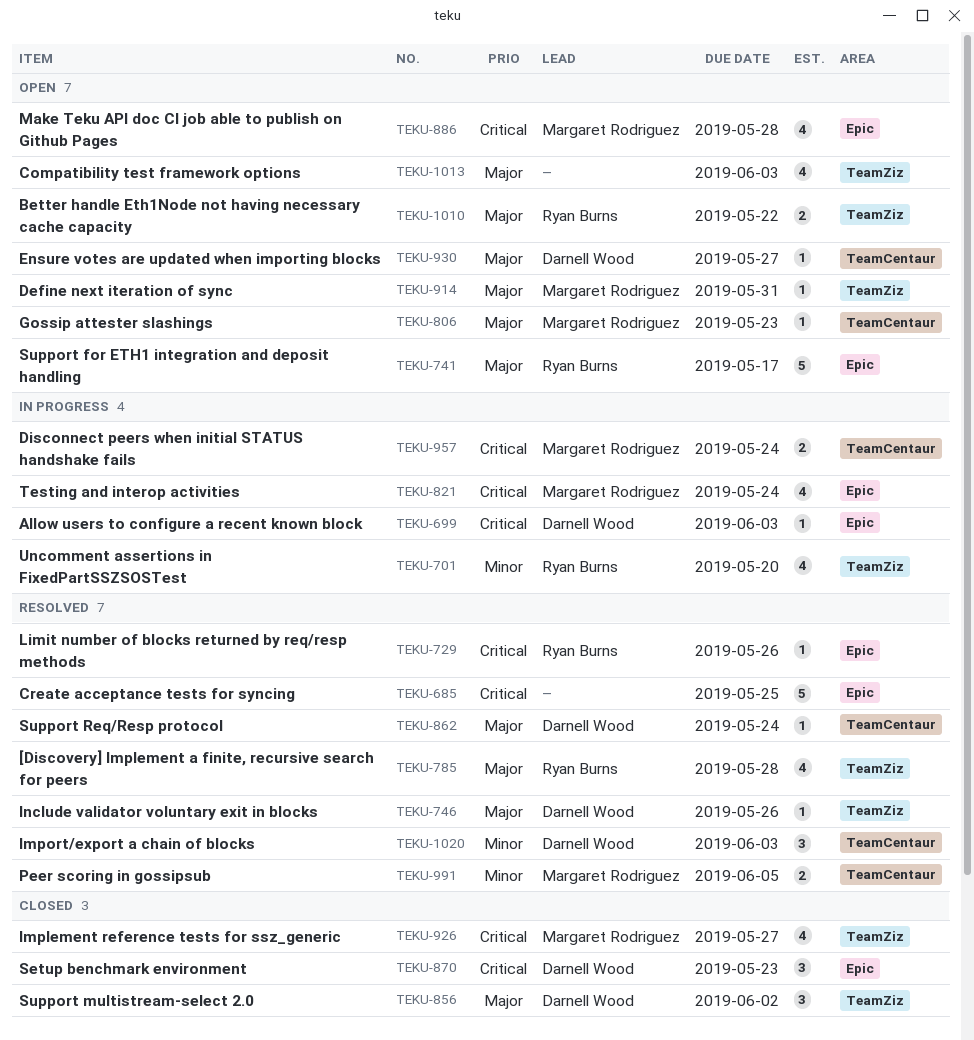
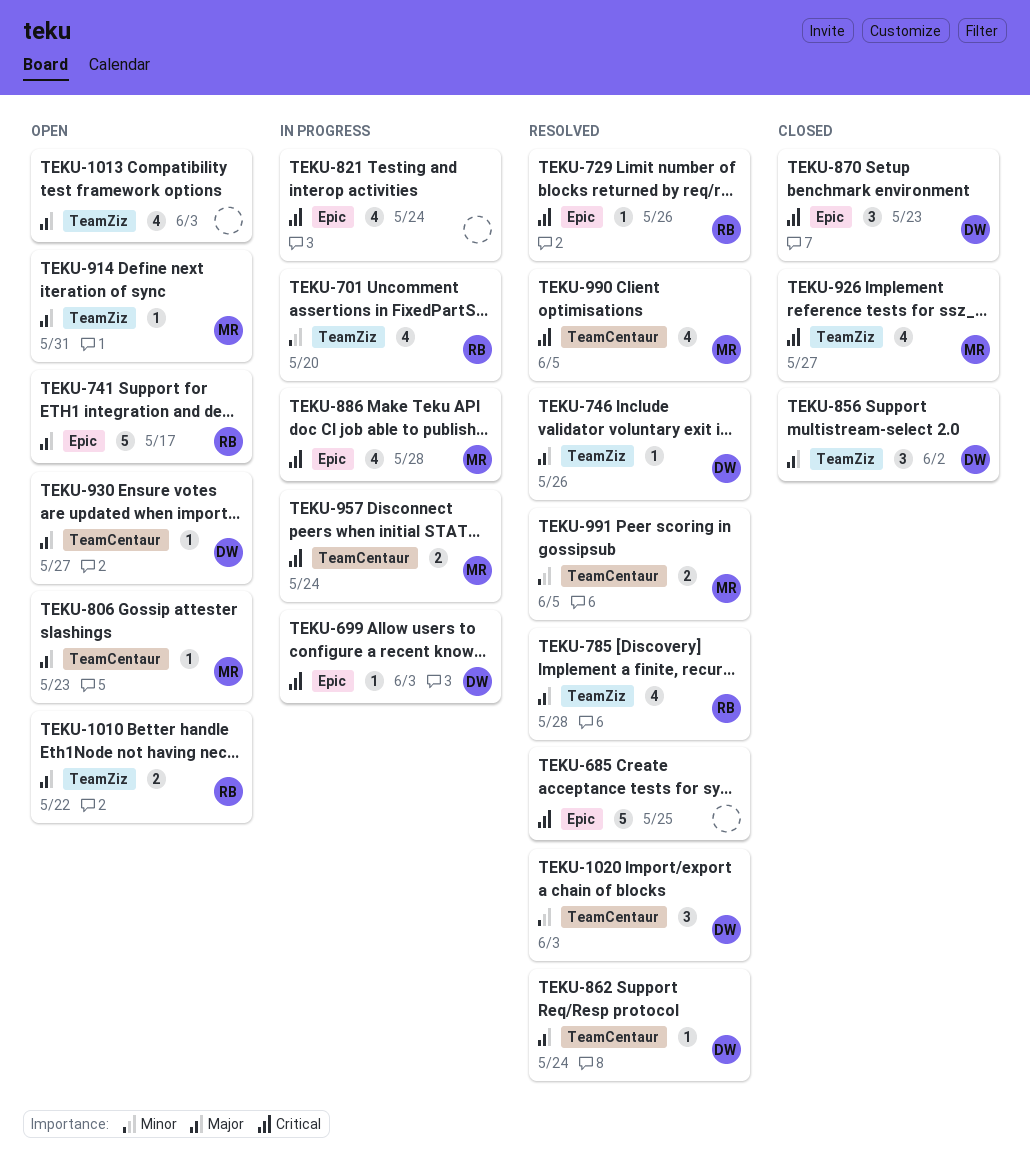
TEKU-821, owner: Margaret Rodriguez -> none
TEKU-886, status: Open -> In progress
TEKU-990: none -> present

